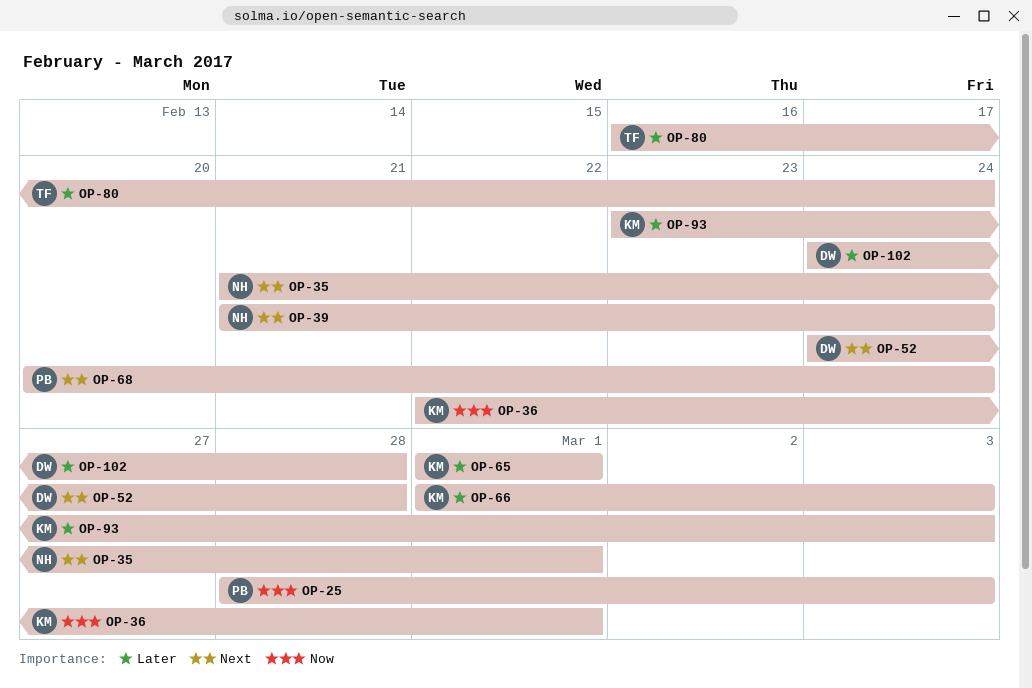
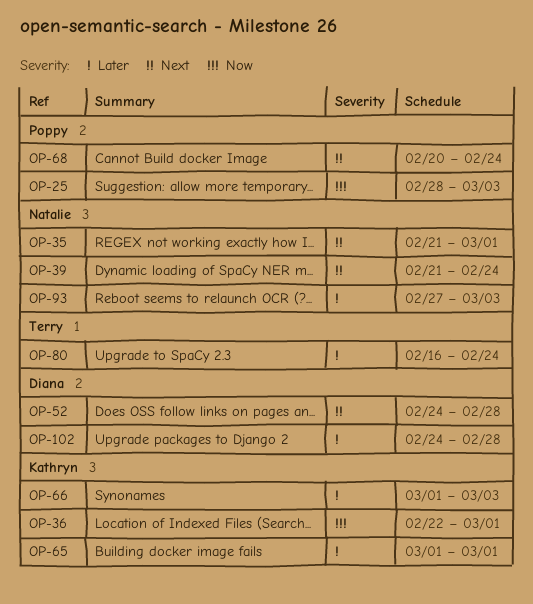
OP-93, owner: Kathryn -> Natalie
OP-93, start: Feb 23 -> Feb 27

